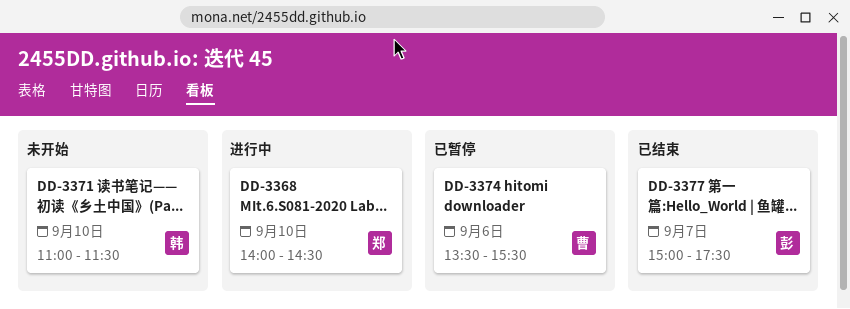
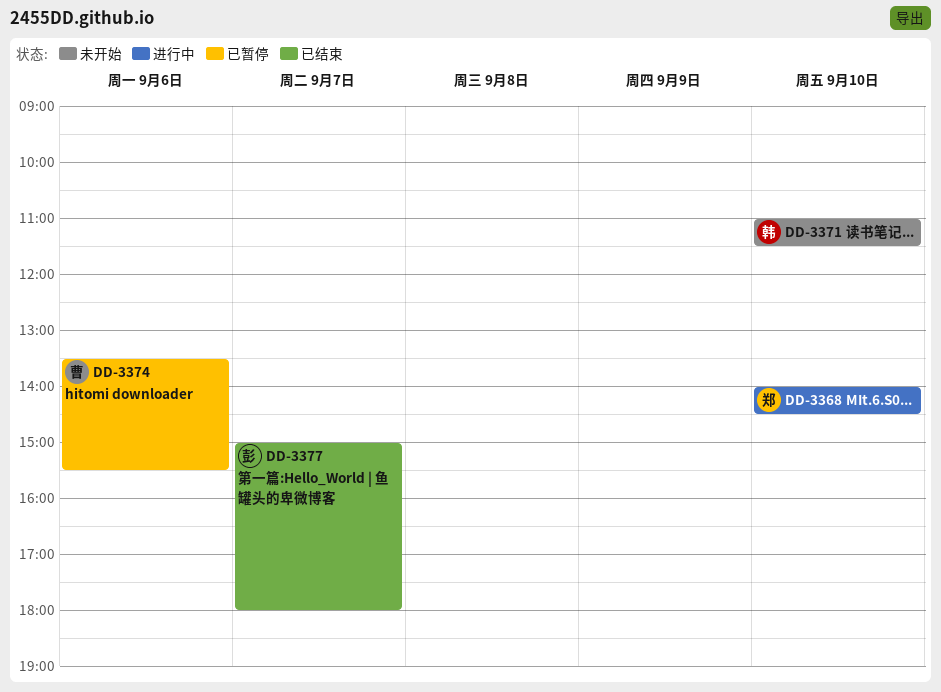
DD-3377, ends: 17:30 -> 18:00

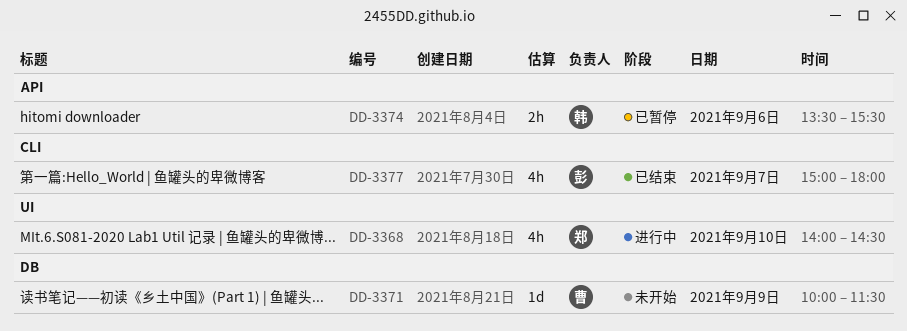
DD-3371, owner: 韩 -> 曹
DD-3371, day: Sep 10 -> Sep 9
DD-3371, begins: 11:00 -> 10:00
DD-3374, owner: 曹 -> 韩

